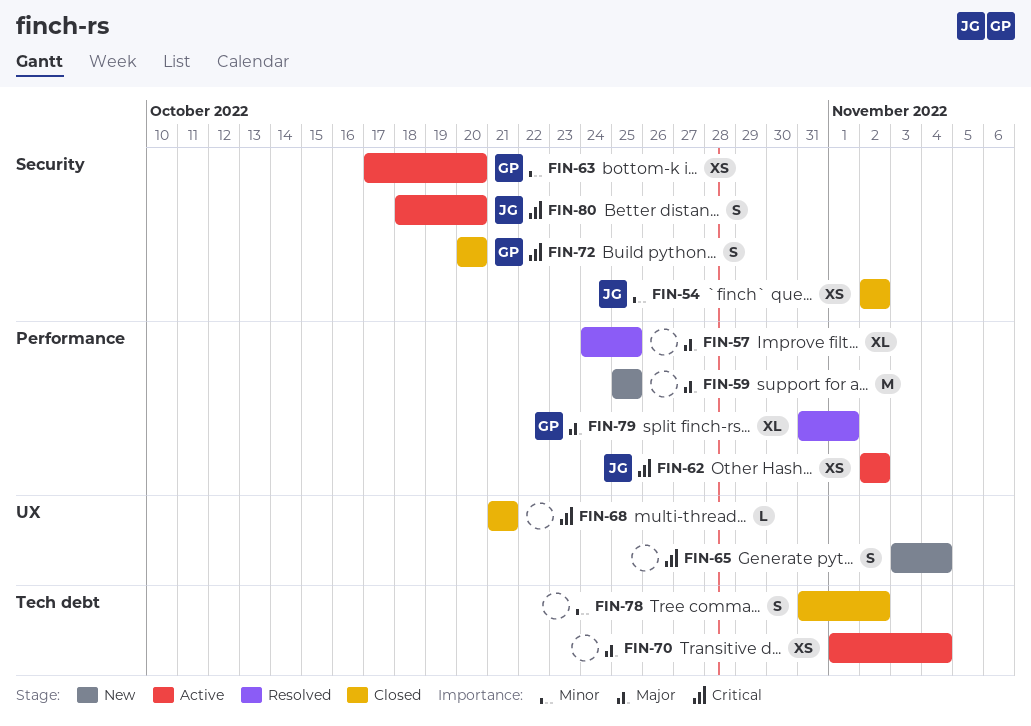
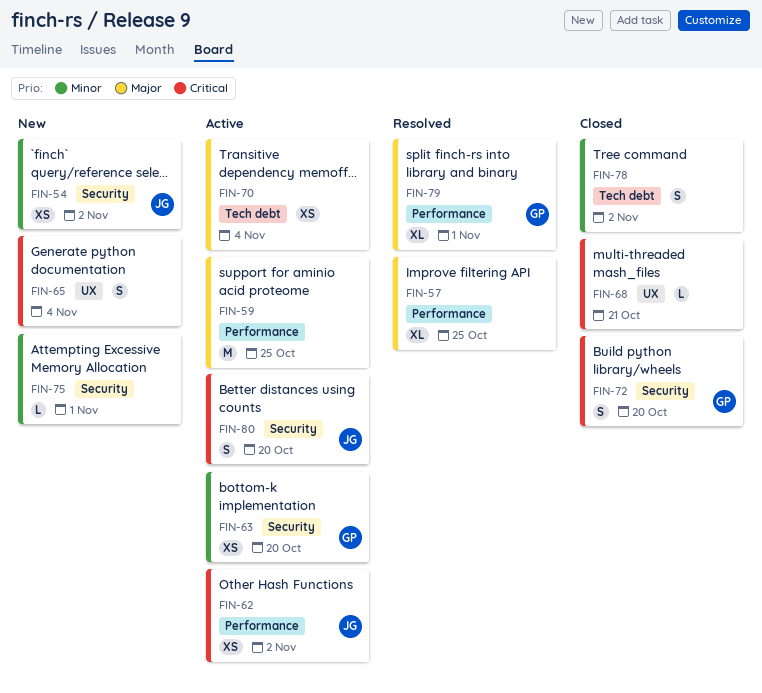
FIN-54, status: Closed -> New
FIN-59, status: New -> Active
FIN-75: none -> present

